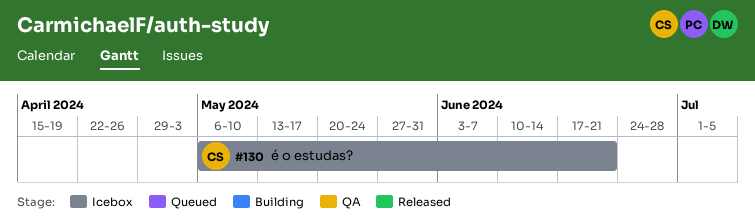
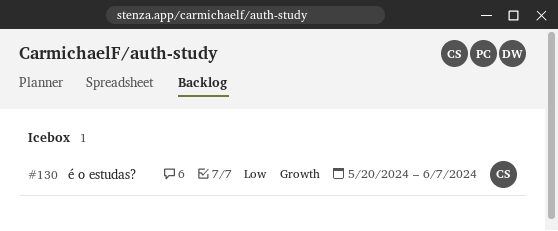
#130, start: May 6 -> May 20
#130, due: Jun 21 -> Jun 7

